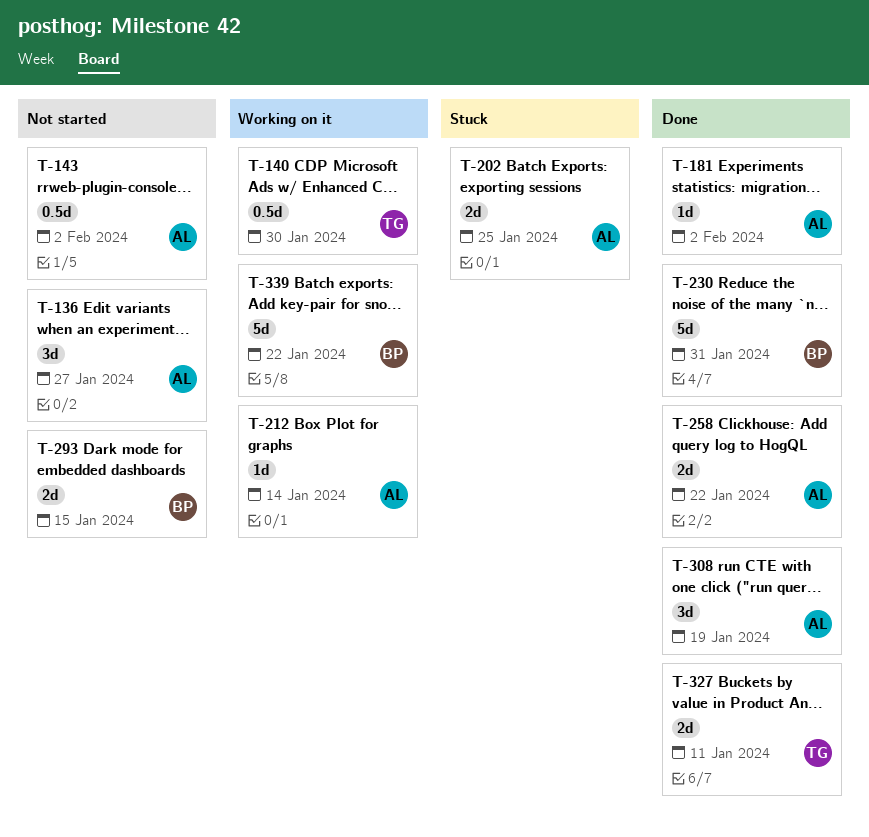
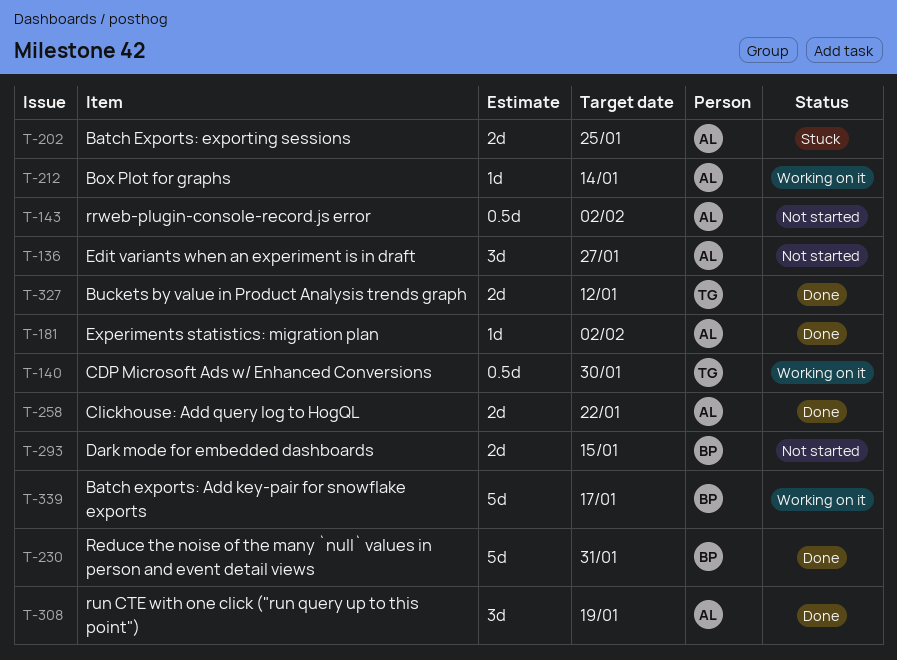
T-327, due: Jan 11 -> Jan 12
T-339, due: Jan 22 -> Jan 17

